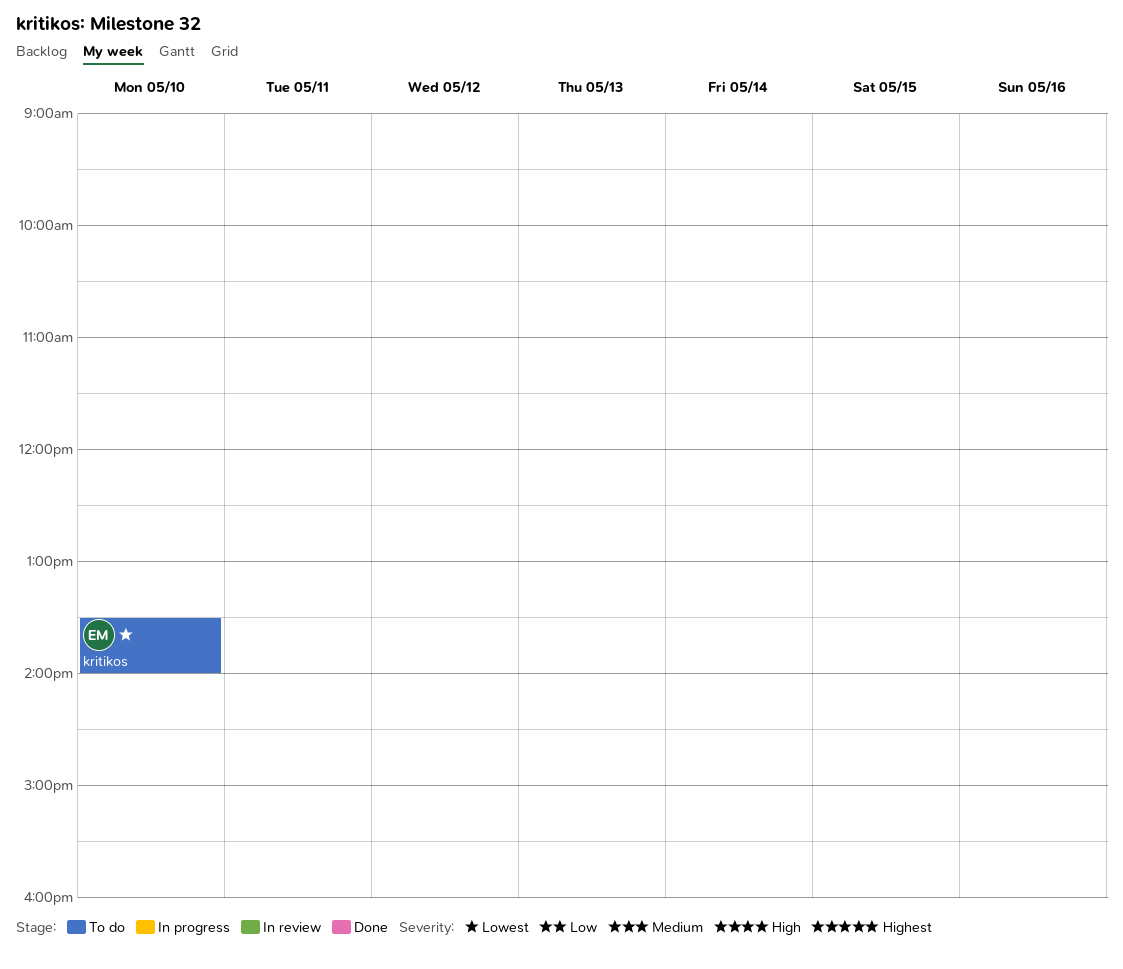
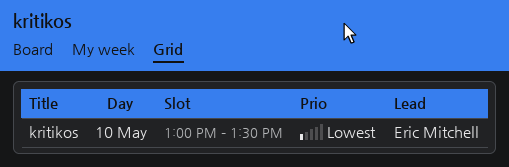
kritikos, begins: 13:30 -> 13:00
kritikos, ends: 14:00 -> 13:30

